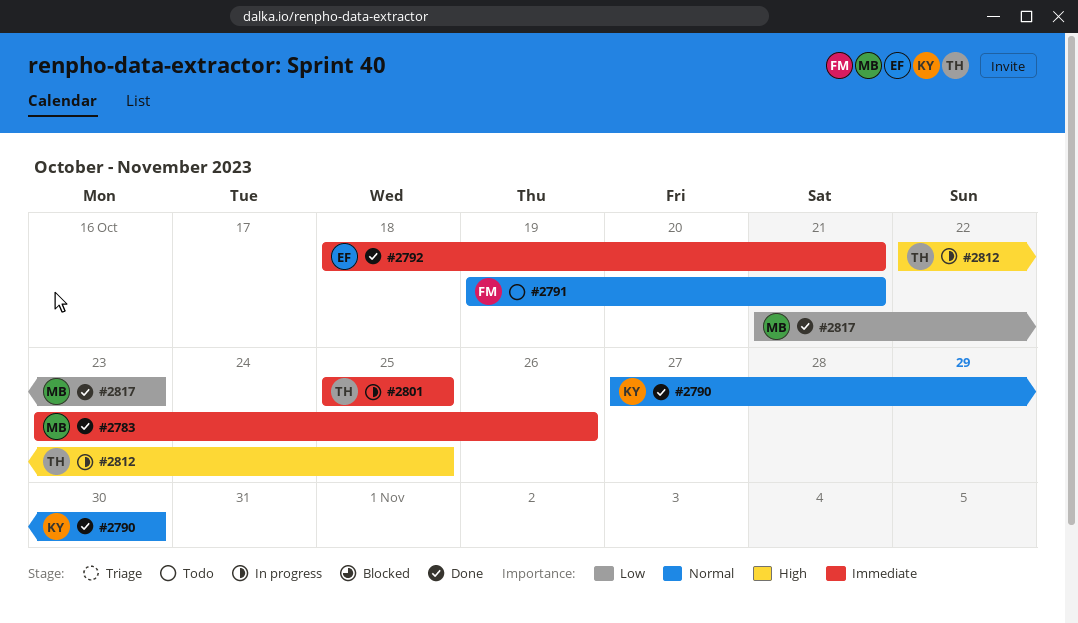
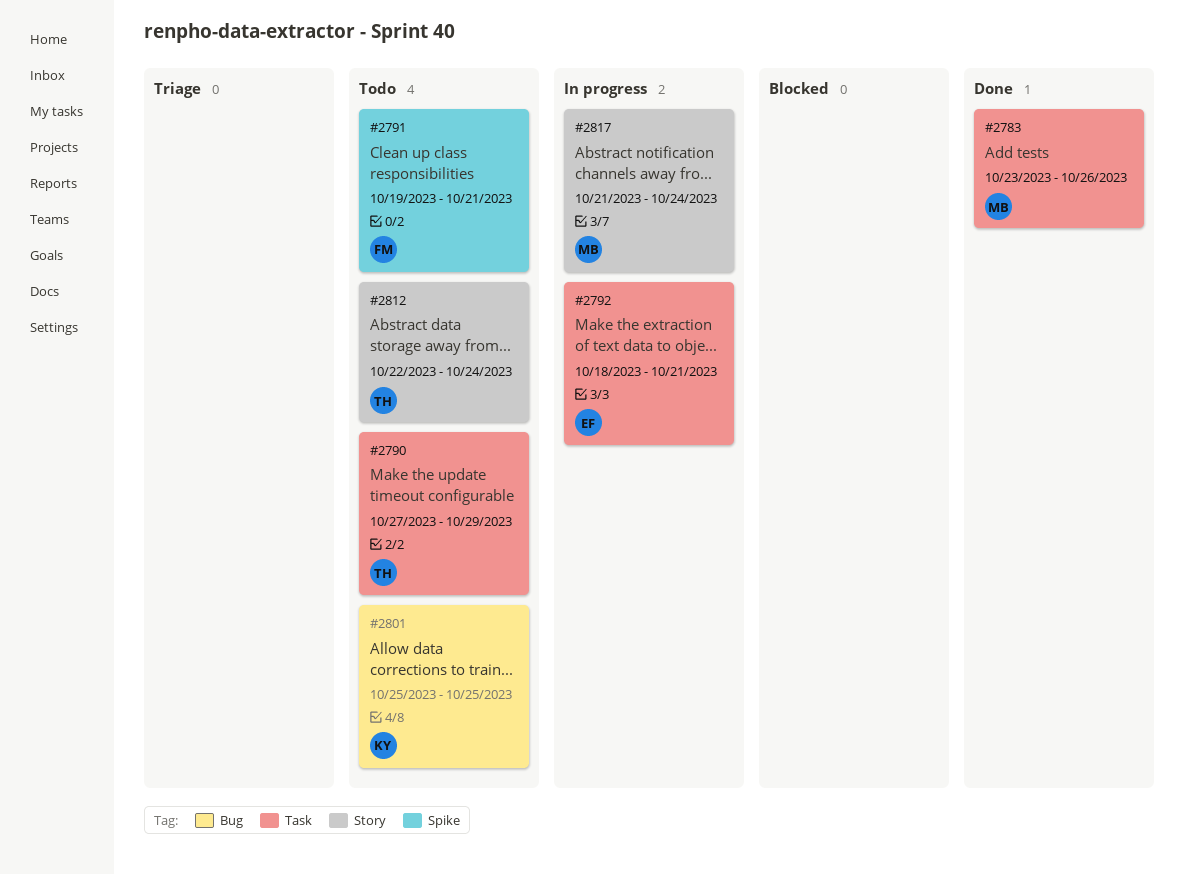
#2790, status: Done -> Todo
#2790, owner: KY -> TH
#2790, due: Oct 30 -> Oct 29
#2792, status: Done -> In progress
#2801, status: In progress -> Todo
#2801, owner: TH -> KY
#2812, status: In progress -> Todo
#2812, due: Oct 25 -> Oct 24
#2817, status: Done -> In progress
#2817, due: Oct 23 -> Oct 24

